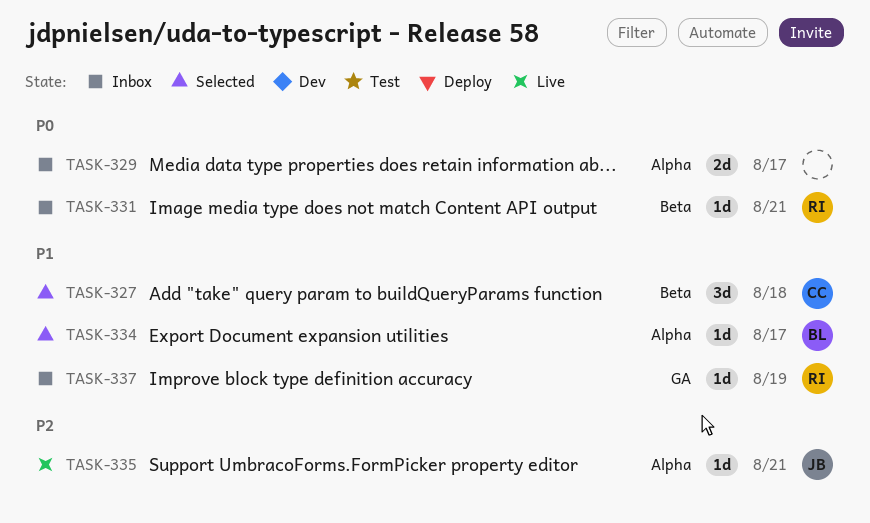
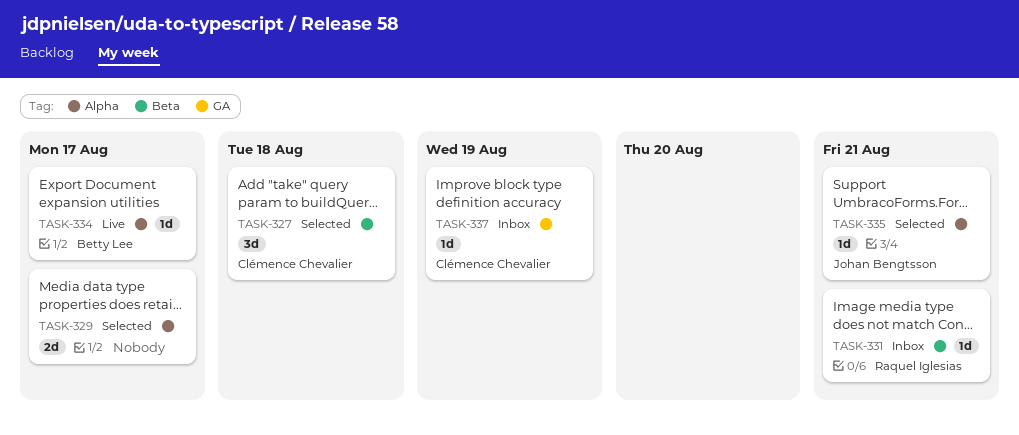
TASK-329, status: Inbox -> Selected
TASK-334, status: Selected -> Live
TASK-335, status: Live -> Selected
TASK-337, owner: Raquel Iglesias -> Clémence Chevalier

